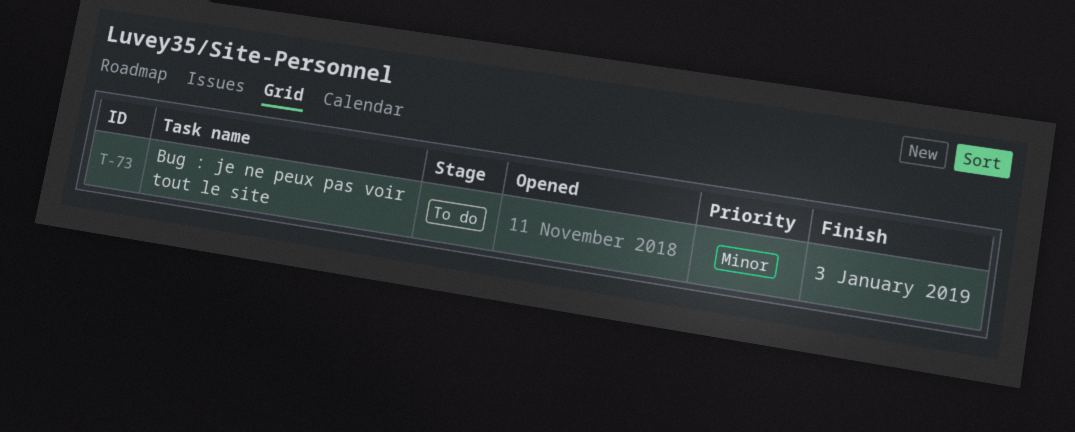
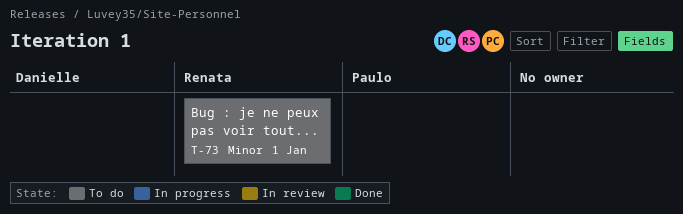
T-73, due: Jan 3 -> Jan 1

